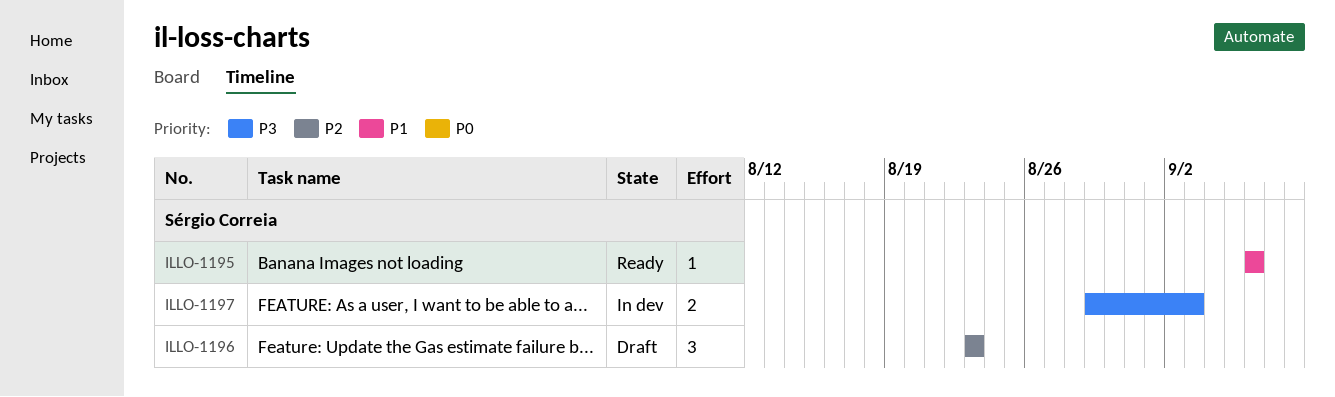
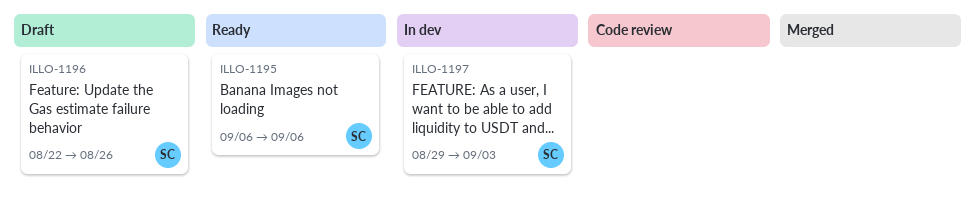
ILLO-1196, start: Aug 23 -> Aug 22
ILLO-1196, due: Aug 23 -> Aug 26

